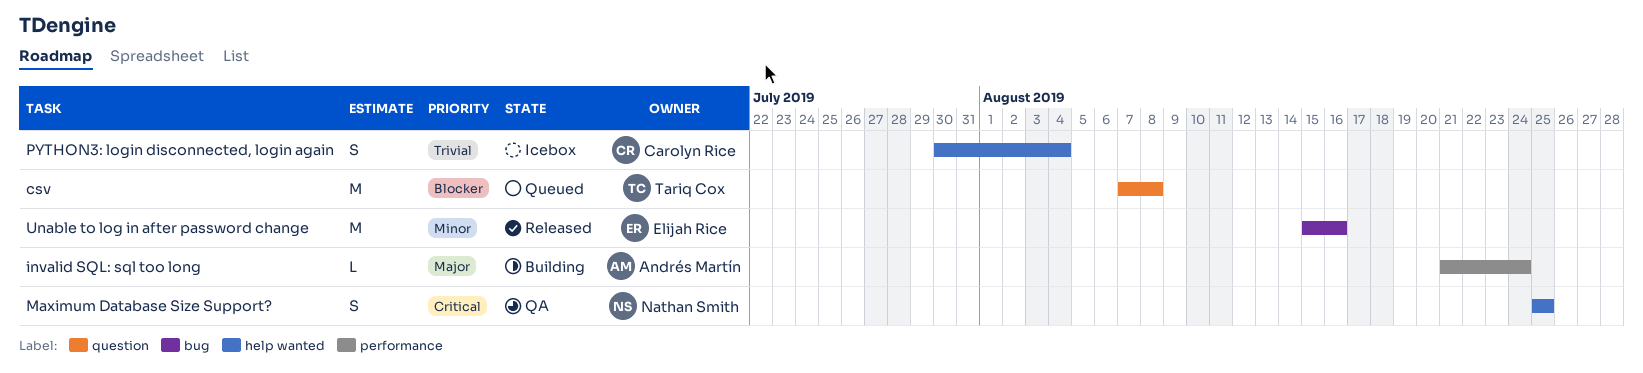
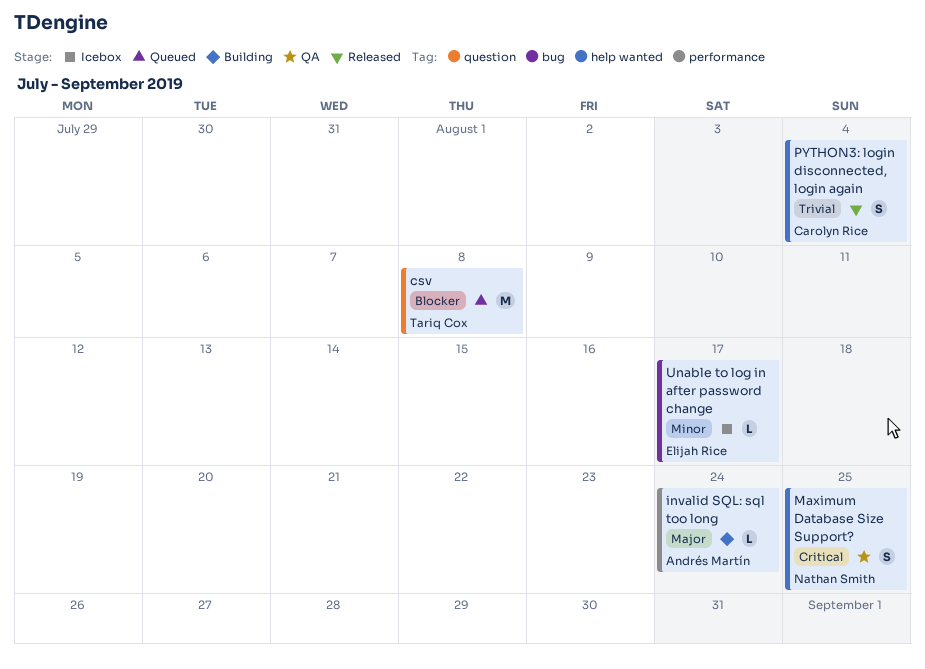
PYTHON3: login disconnected, login again, status: Icebox -> Released
Unable to log in after password change, status: Released -> Icebox
Unable to log in after password change, estimate: M -> L
Unable to log in after password change, due: Aug 16 -> Aug 17

